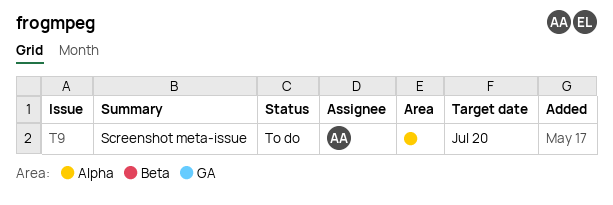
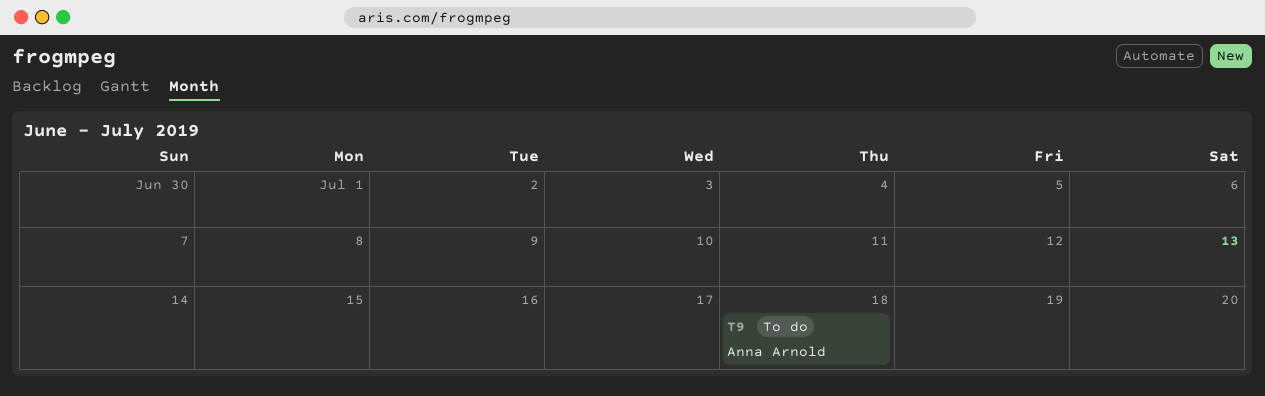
T9, due: Jul 20 -> Jul 18

